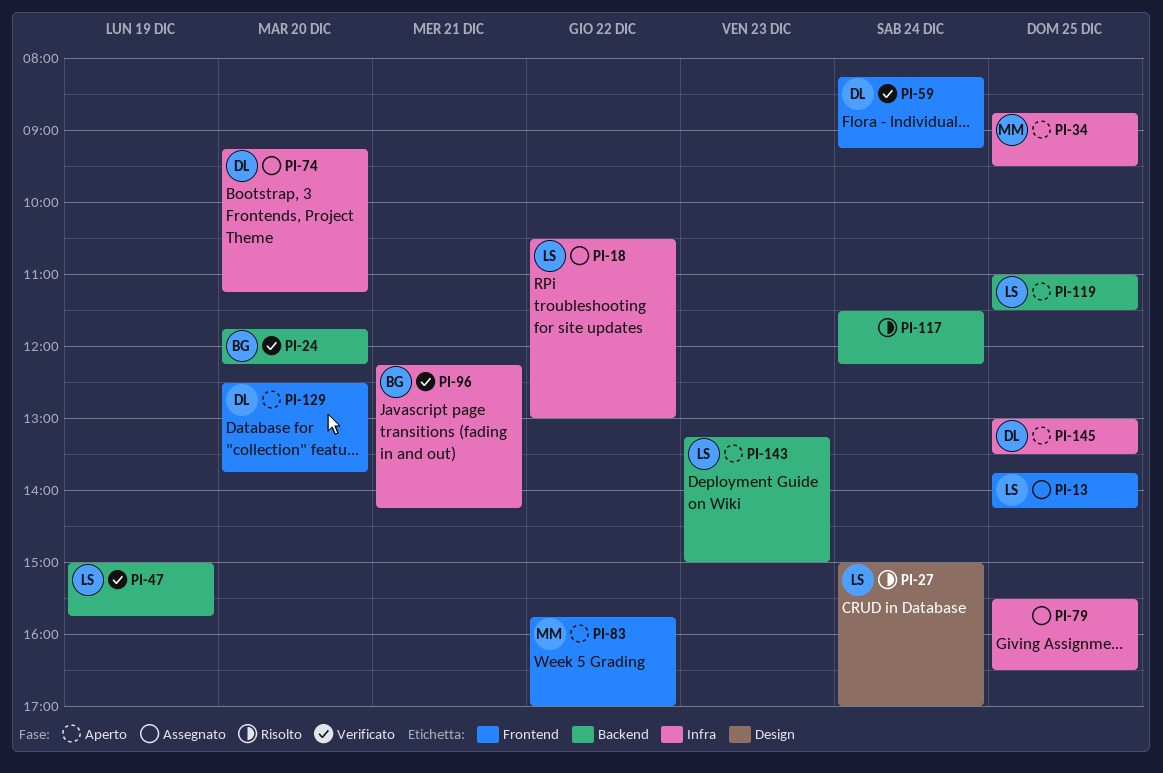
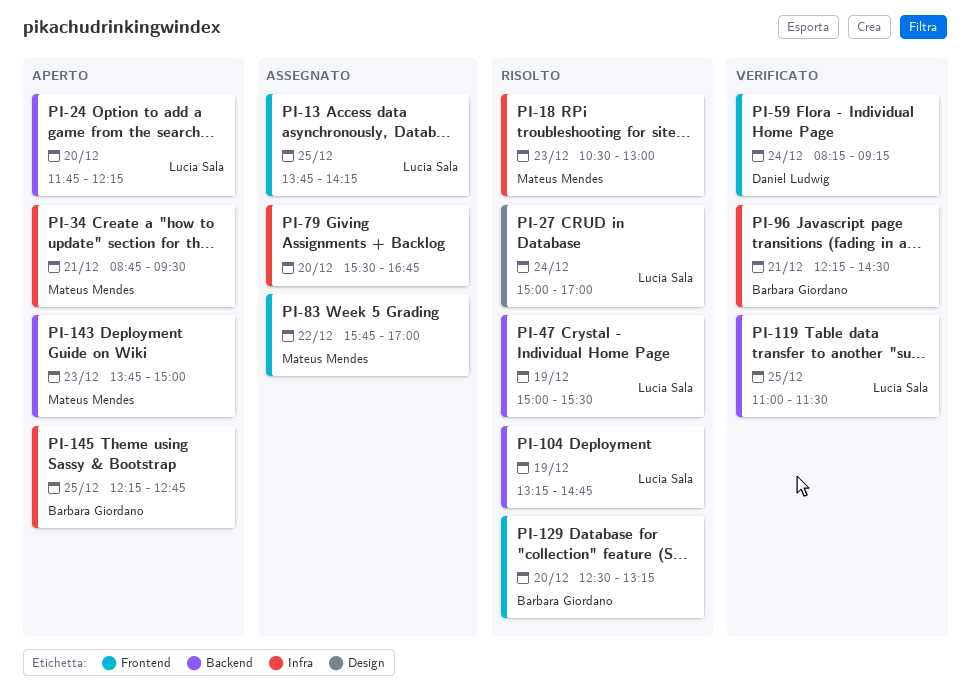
PI-18, status: Assegnato -> Risolto
PI-18, owner: Lucia Sala -> Mateus Mendes
PI-18, day: Dec 22 -> Dec 23
PI-24, status: Verificato -> Aperto
PI-24, owner: Barbara Giordano -> Lucia Sala
PI-34, day: Dec 25 -> Dec 21
PI-47, status: Verificato -> Risolto
PI-47, ends: 15:45 -> 15:30
PI-74: present -> none
PI-79, day: Dec 25 -> Dec 20
PI-79, ends: 16:30 -> 16:45
PI-83, status: Aperto -> Assegnato
PI-96, ends: 14:15 -> 14:30
PI-104: none -> present
PI-117: present -> none
PI-119, status: Aperto -> Verificato
PI-129, status: Aperto -> Risolto
PI-129, owner: Daniel Ludwig -> Barbara Giordano
PI-129, ends: 13:45 -> 13:15
PI-143, owner: Lucia Sala -> Mateus Mendes
PI-143, begins: 13:15 -> 13:45
PI-145, owner: Daniel Ludwig -> Barbara Giordano
PI-145, begins: 13:00 -> 12:15
PI-145, ends: 13:30 -> 12:45

